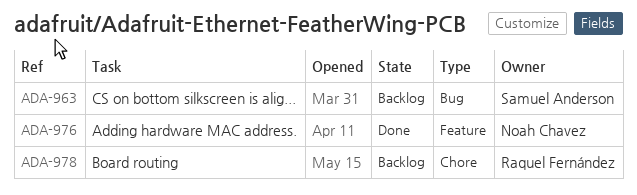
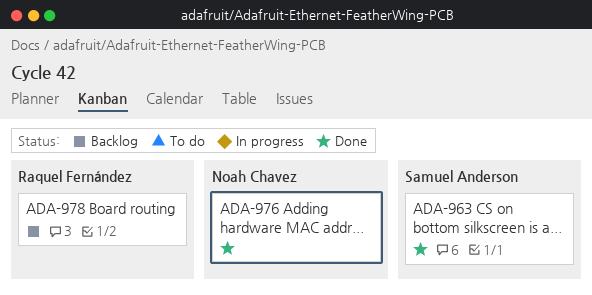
ADA-963, status: Backlog -> Done

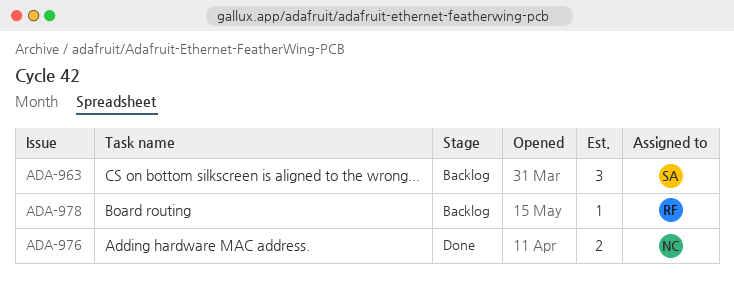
ADA-963, status: Done -> Backlog

